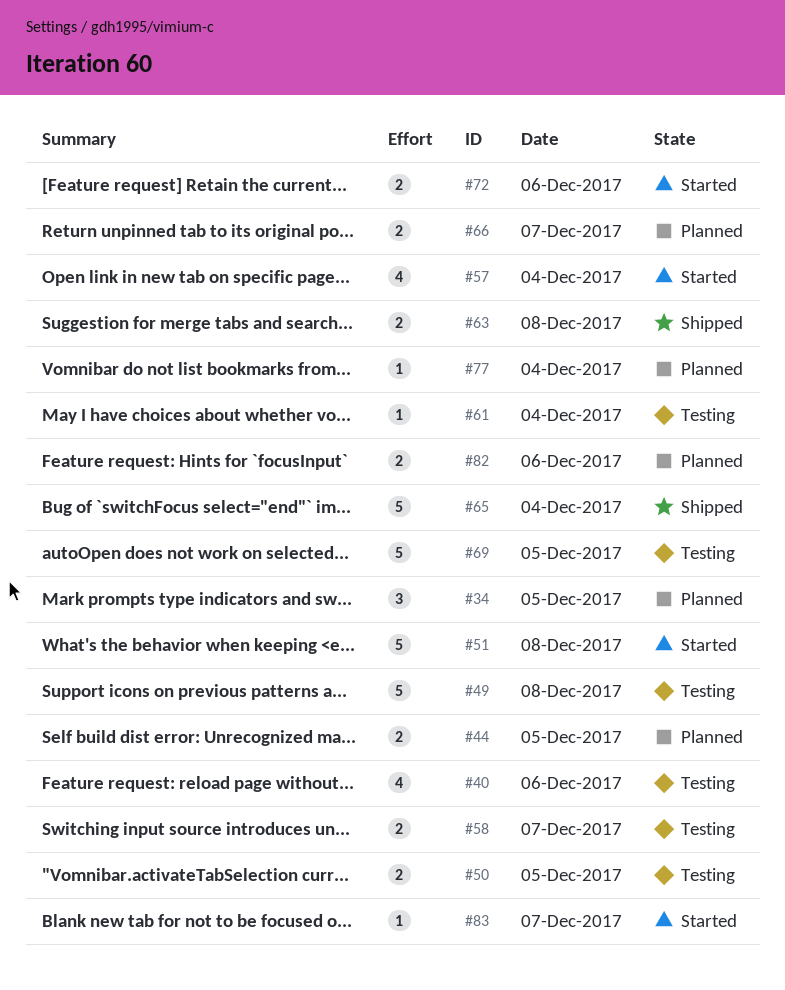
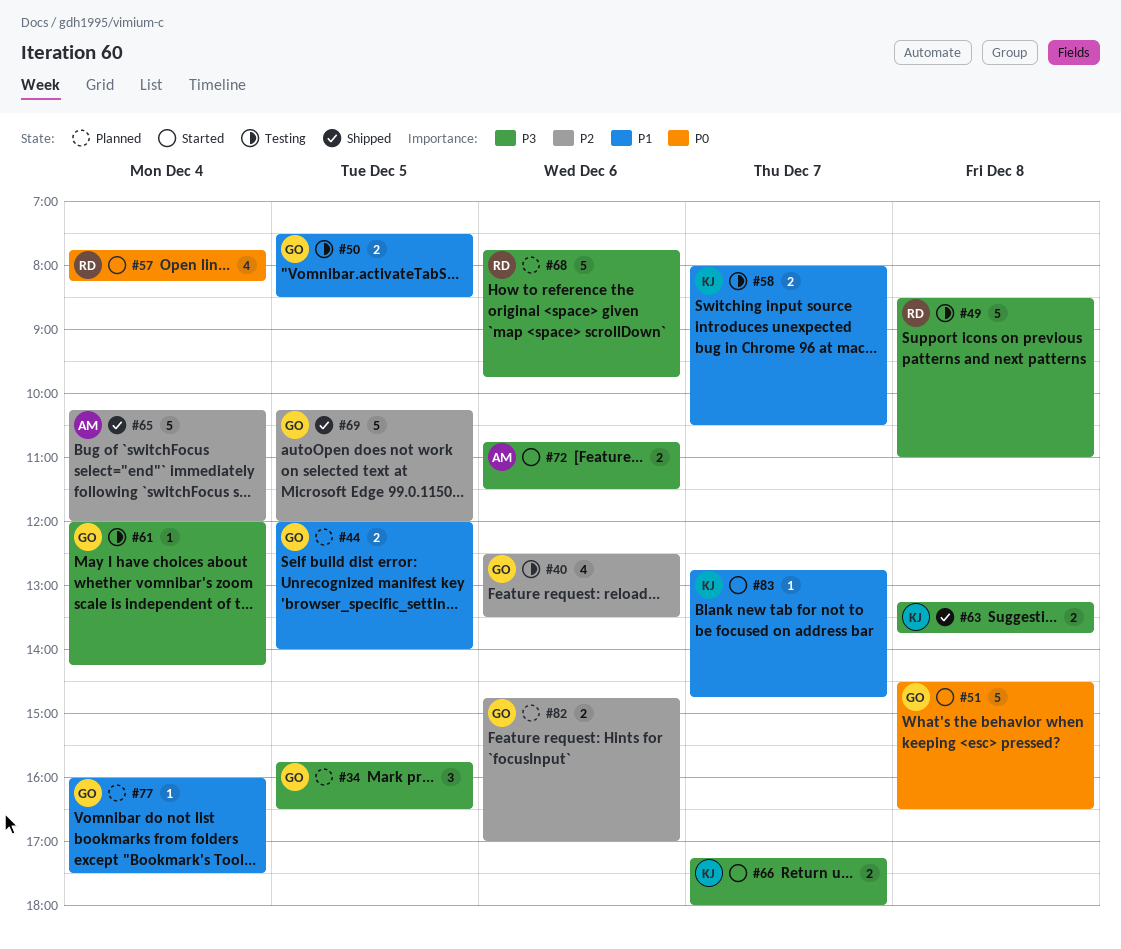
#66, status: Planned -> Started
#68: none -> present
#69, status: Testing -> Shipped

